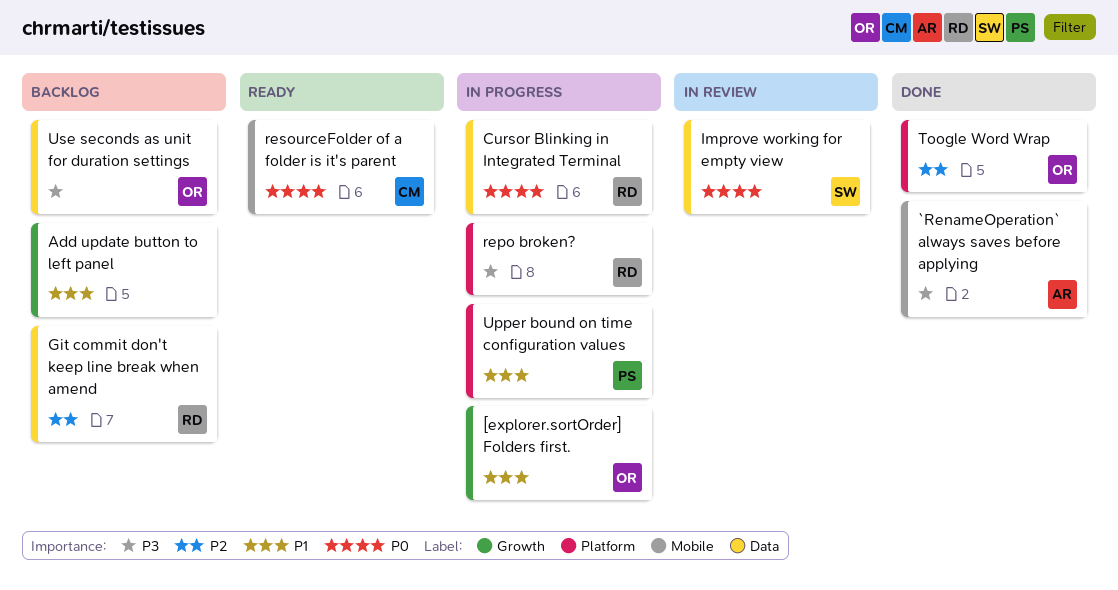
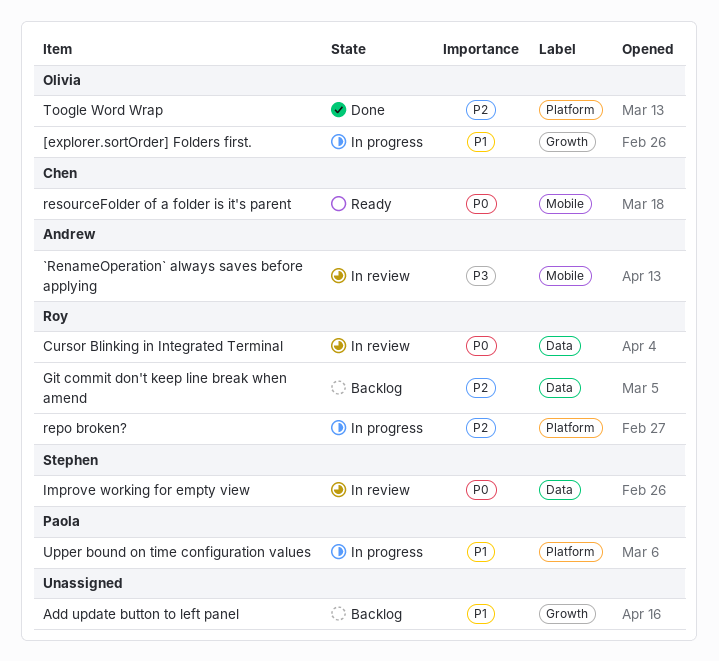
`RenameOperation` always saves before applying, status: Done -> In review
Cursor Blinking in Integrated Terminal, status: In progress -> In review
repo broken?, priority: P3 -> P2
Use seconds as unit for duration settings: present -> none

